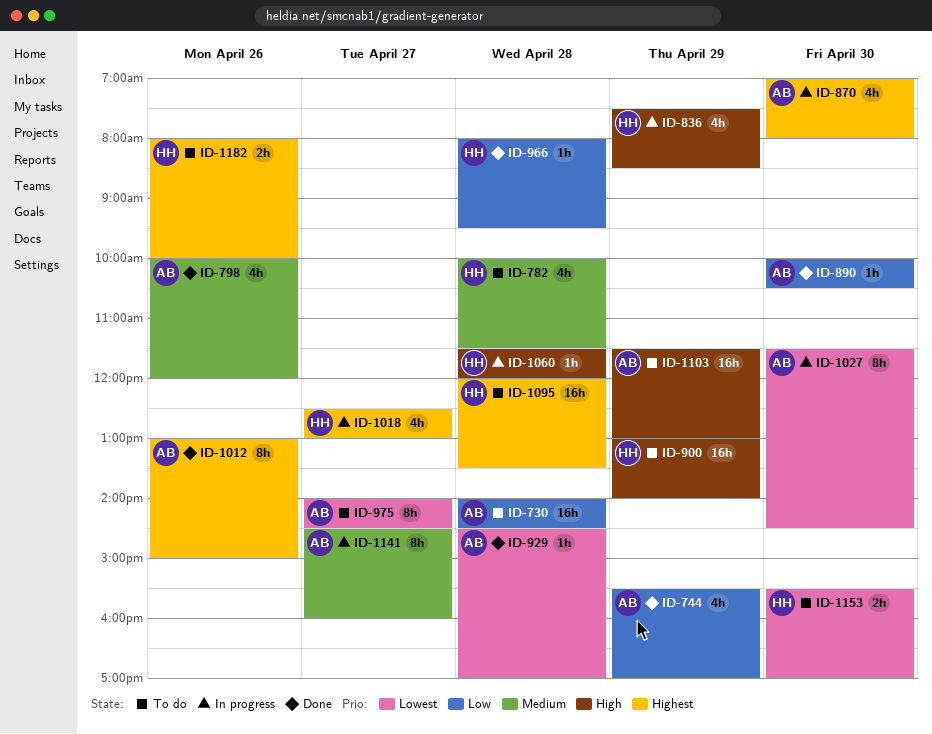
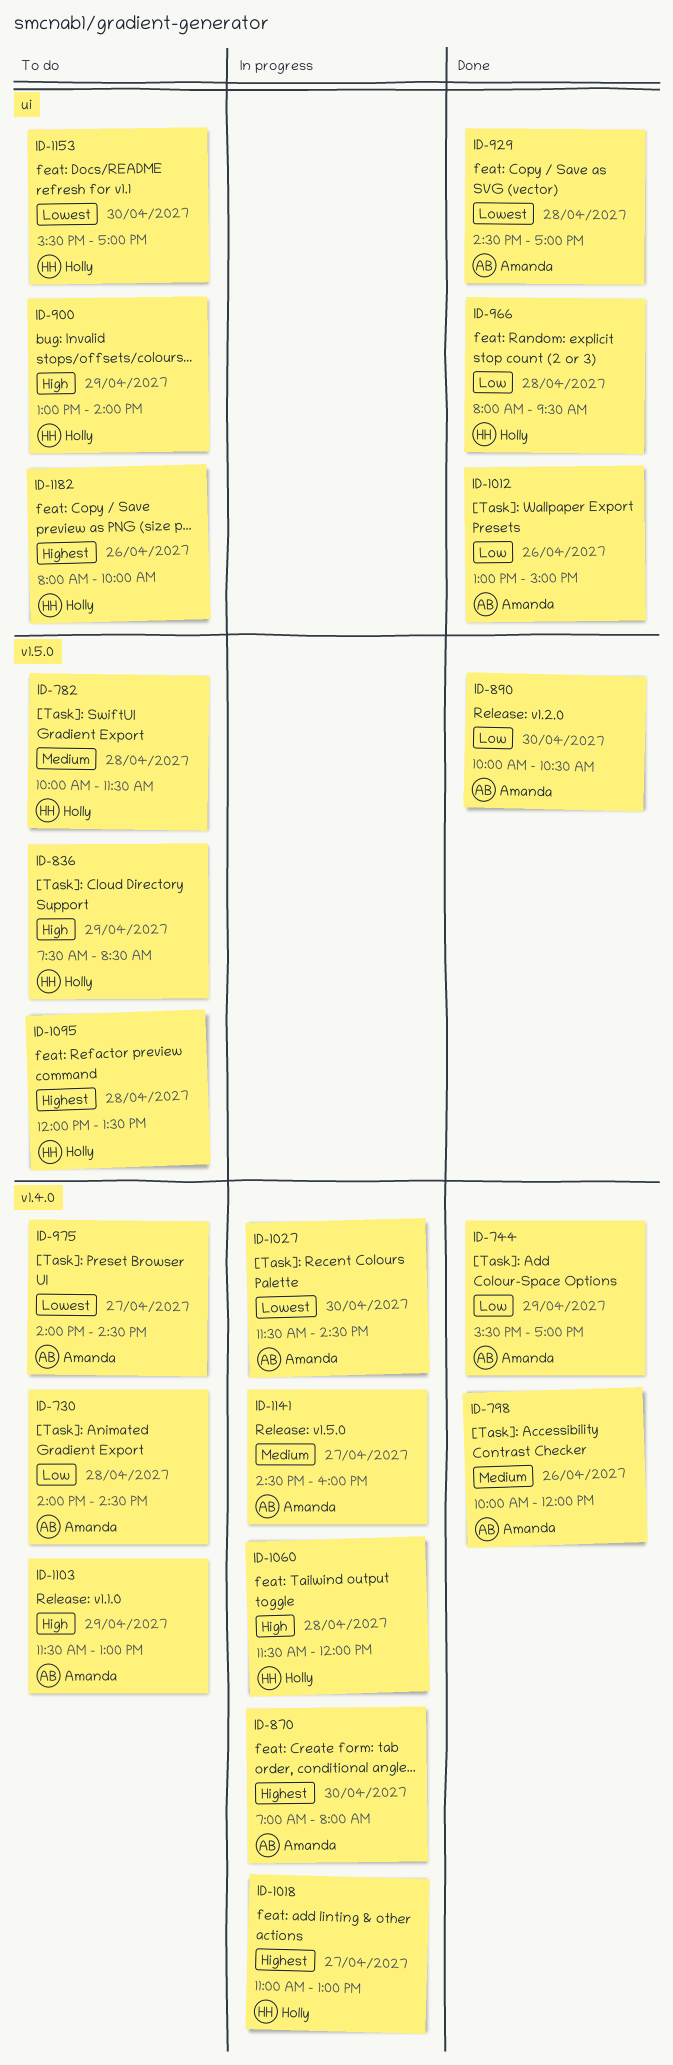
ID-836, status: In progress -> To do
ID-1012, priority: Highest -> Low
ID-1018, begins: 12:30 -> 11:00

